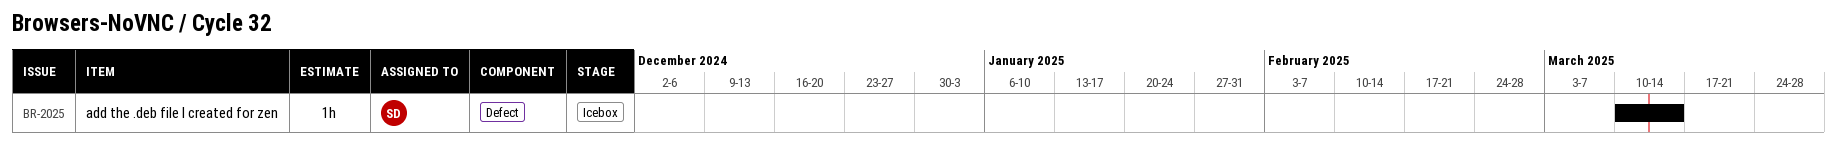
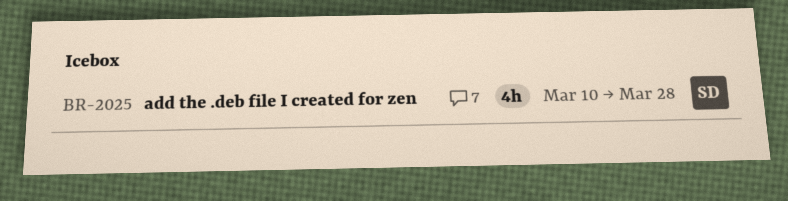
BR-2025, estimate: 1h -> 4h
BR-2025, due: Mar 14 -> Mar 28

